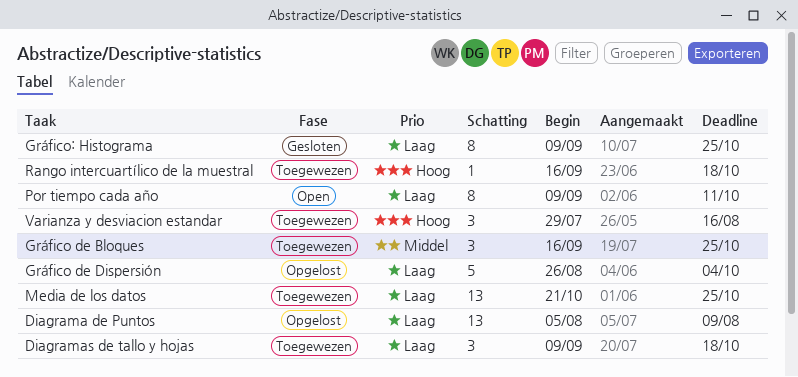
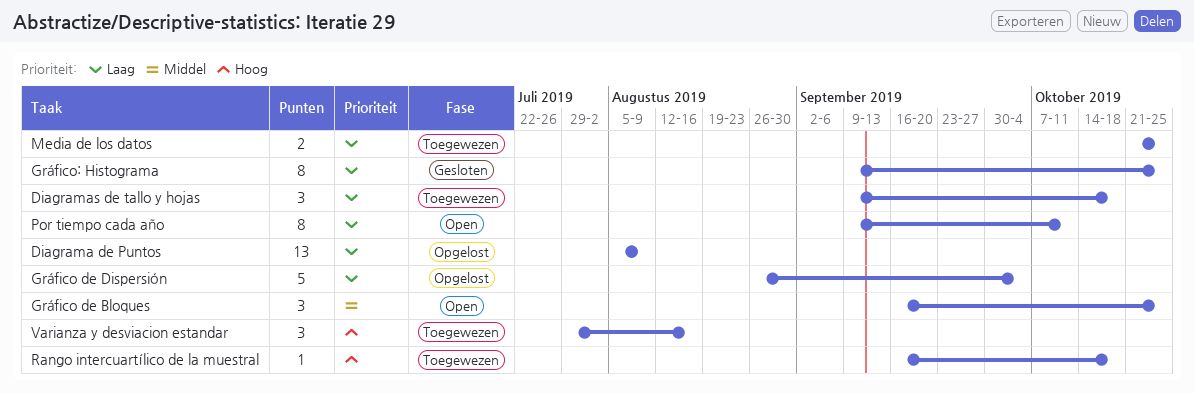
Gráfico de Bloques, status: Toegewezen -> Open
Media de los datos, estimate: 13 -> 2

